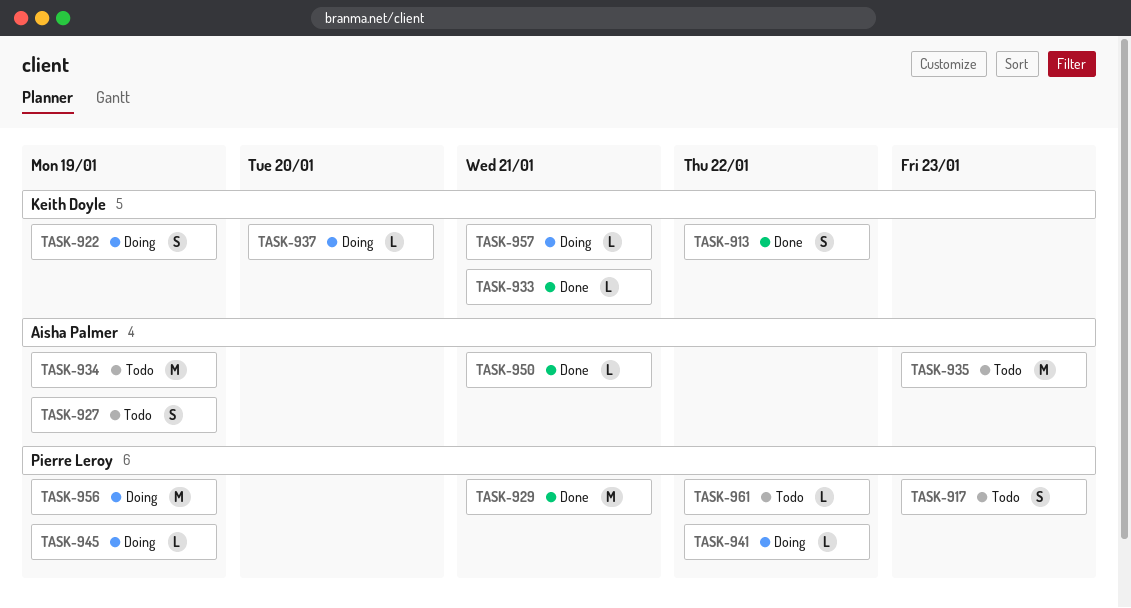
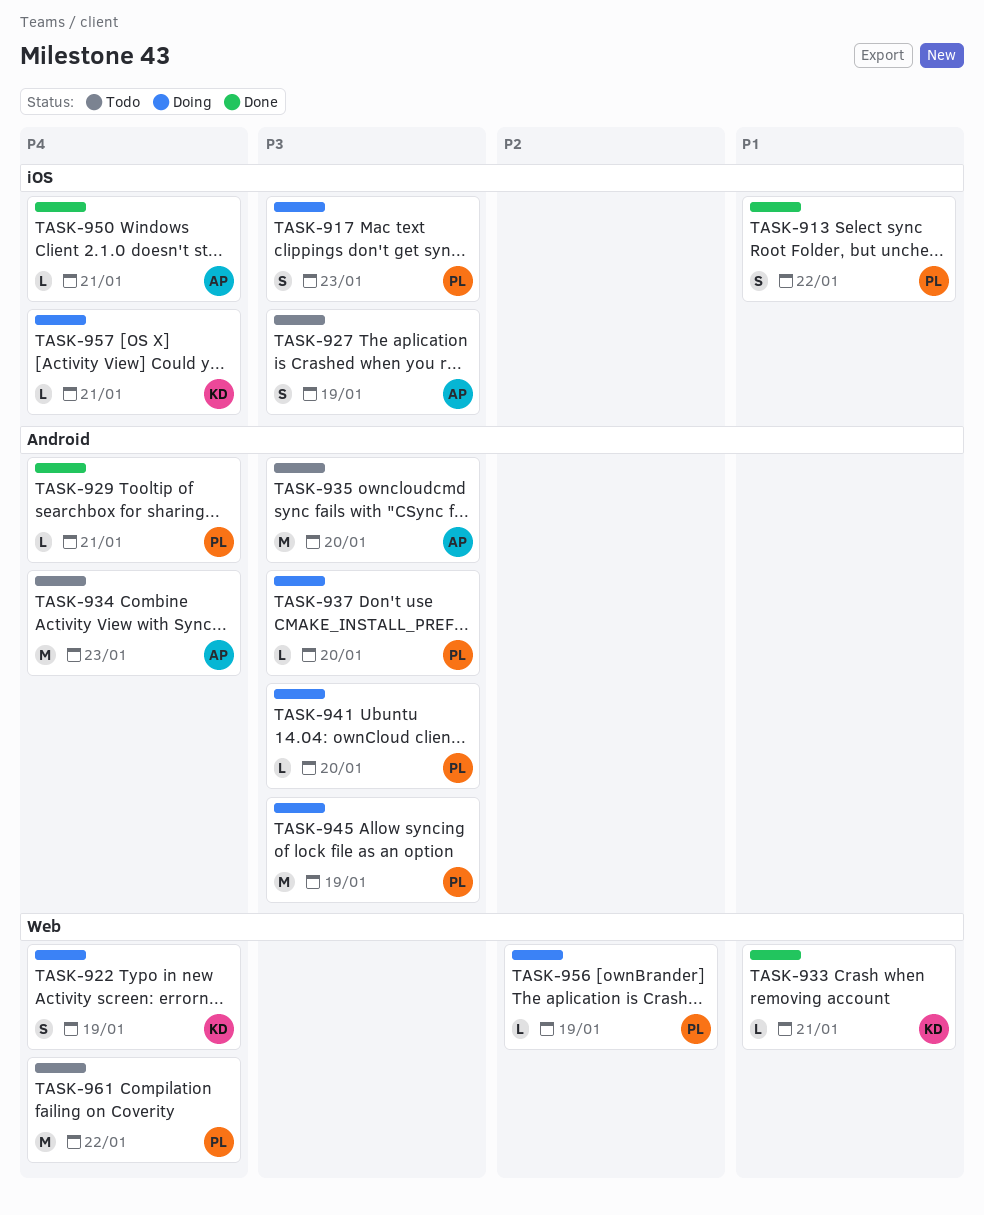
TASK-913, owner: Keith Doyle -> Pierre Leroy
TASK-917, status: Todo -> Doing
TASK-929, estimate: M -> L
TASK-934, due: Jan 19 -> Jan 23
TASK-935, due: Jan 23 -> Jan 20
TASK-937, owner: Keith Doyle -> Pierre Leroy
TASK-941, due: Jan 22 -> Jan 20
TASK-945, estimate: L -> M
TASK-956, estimate: M -> L
TASK-961, estimate: L -> M

